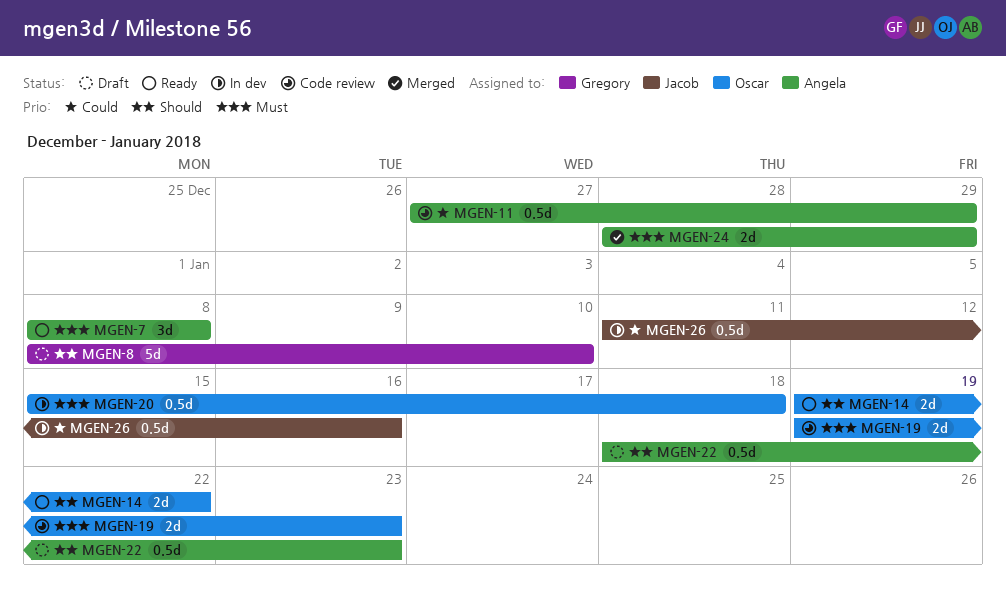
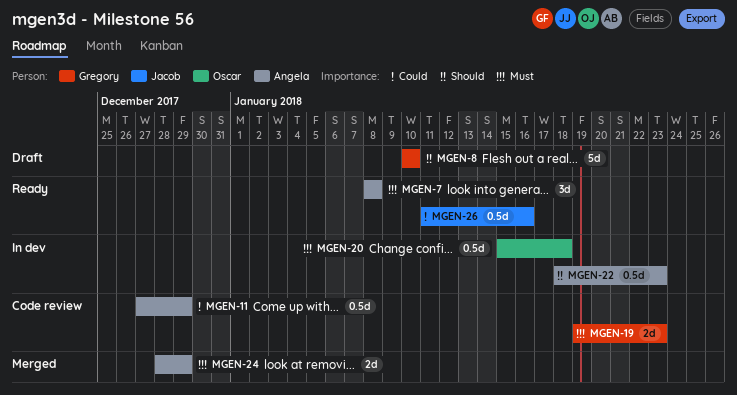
MGEN-8, start: Jan 8 -> Jan 10
MGEN-14: present -> none
MGEN-19, owner: Oscar -> Gregory
MGEN-22, status: Draft -> In dev
MGEN-26, status: In dev -> Ready

